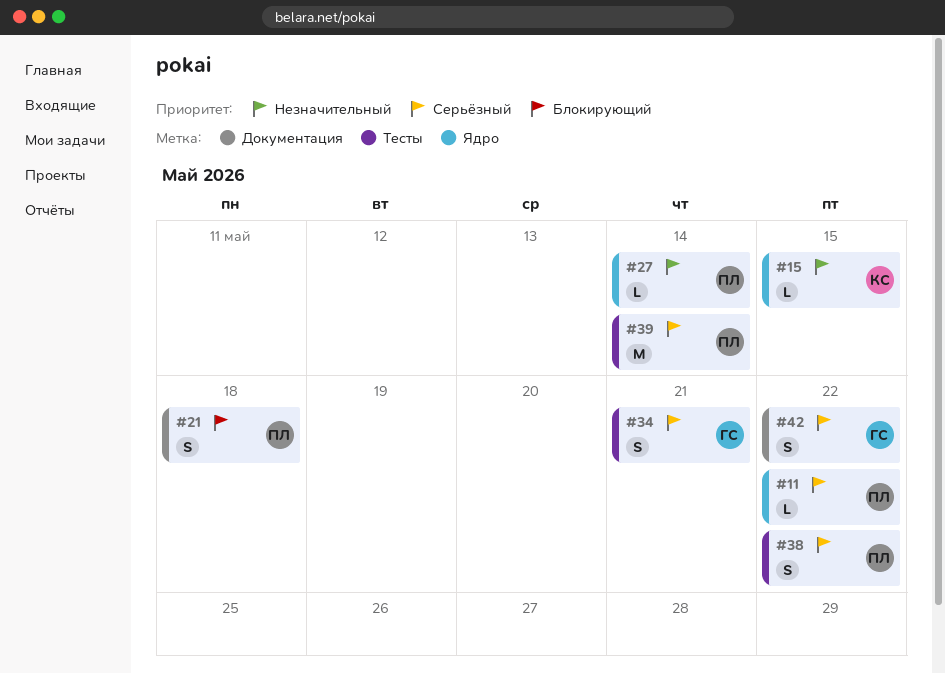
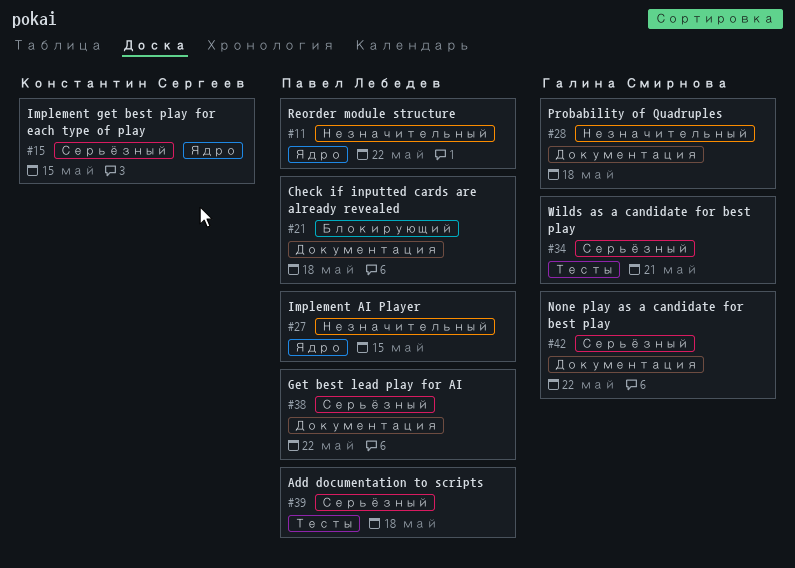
#11, priority: Серьёзный -> Незначительный
#15, priority: Незначительный -> Серьёзный
#27, due: May 14 -> May 15
#28: none -> present
#38, label: Тесты -> Документация
#39, due: May 14 -> May 18

